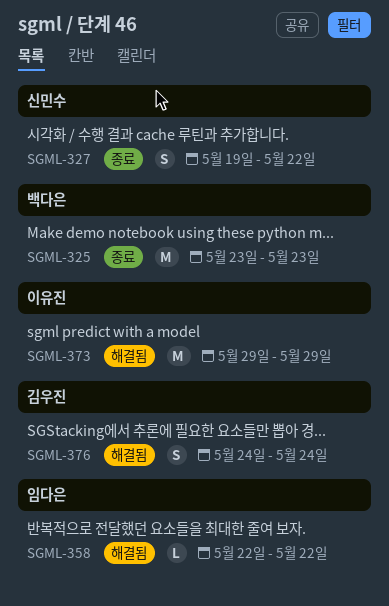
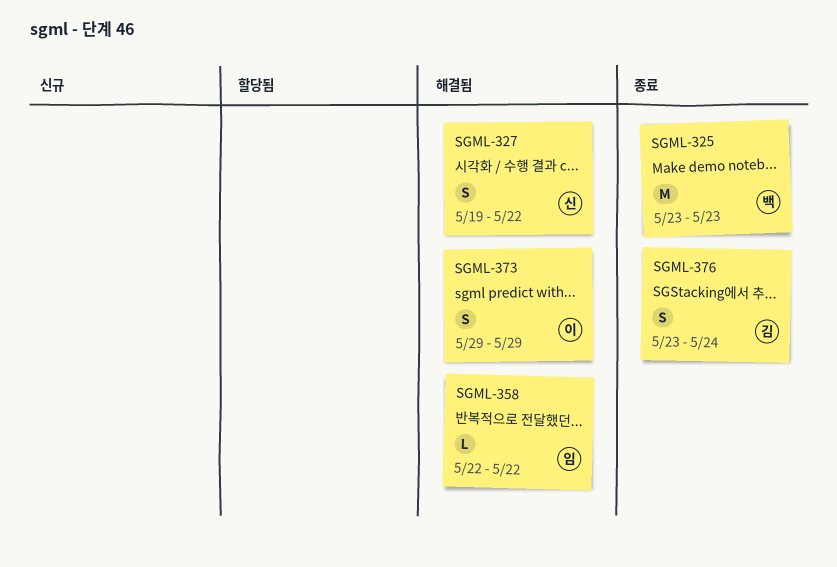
SGML-327, status: 종료 -> 해결됨
SGML-373, estimate: M -> S
SGML-376, status: 해결됨 -> 종료
SGML-376, start: May 24 -> May 23

